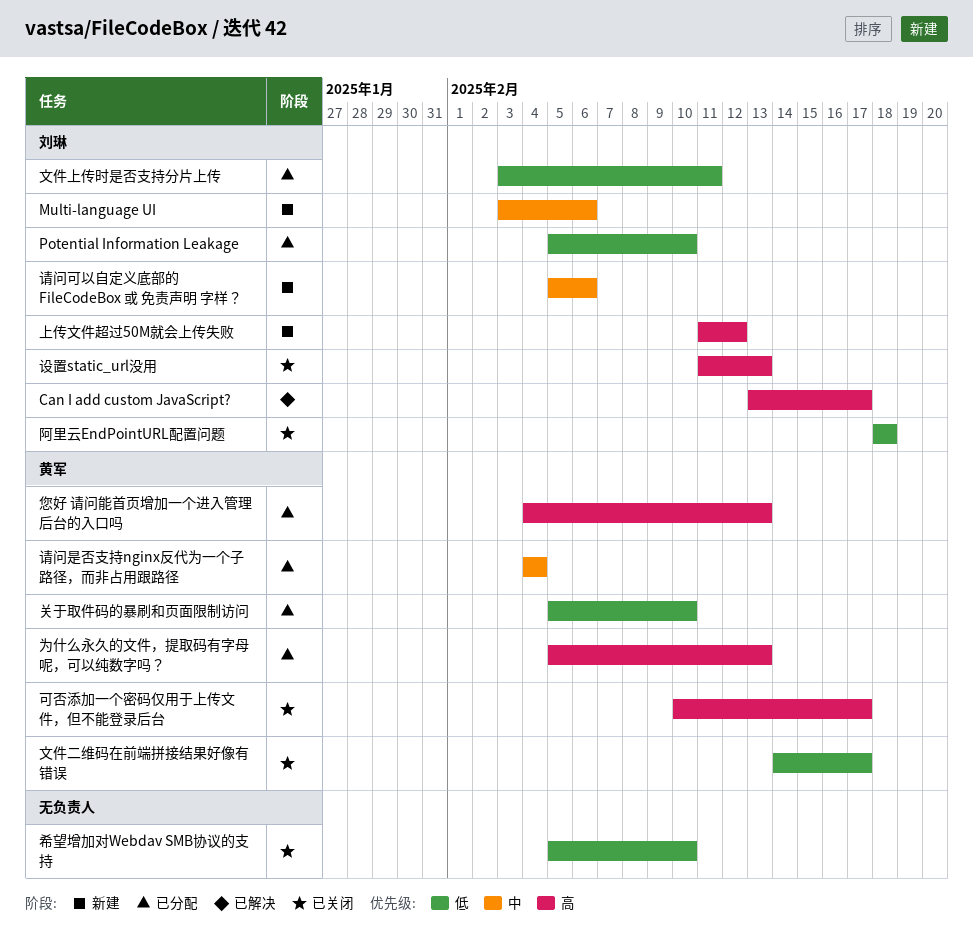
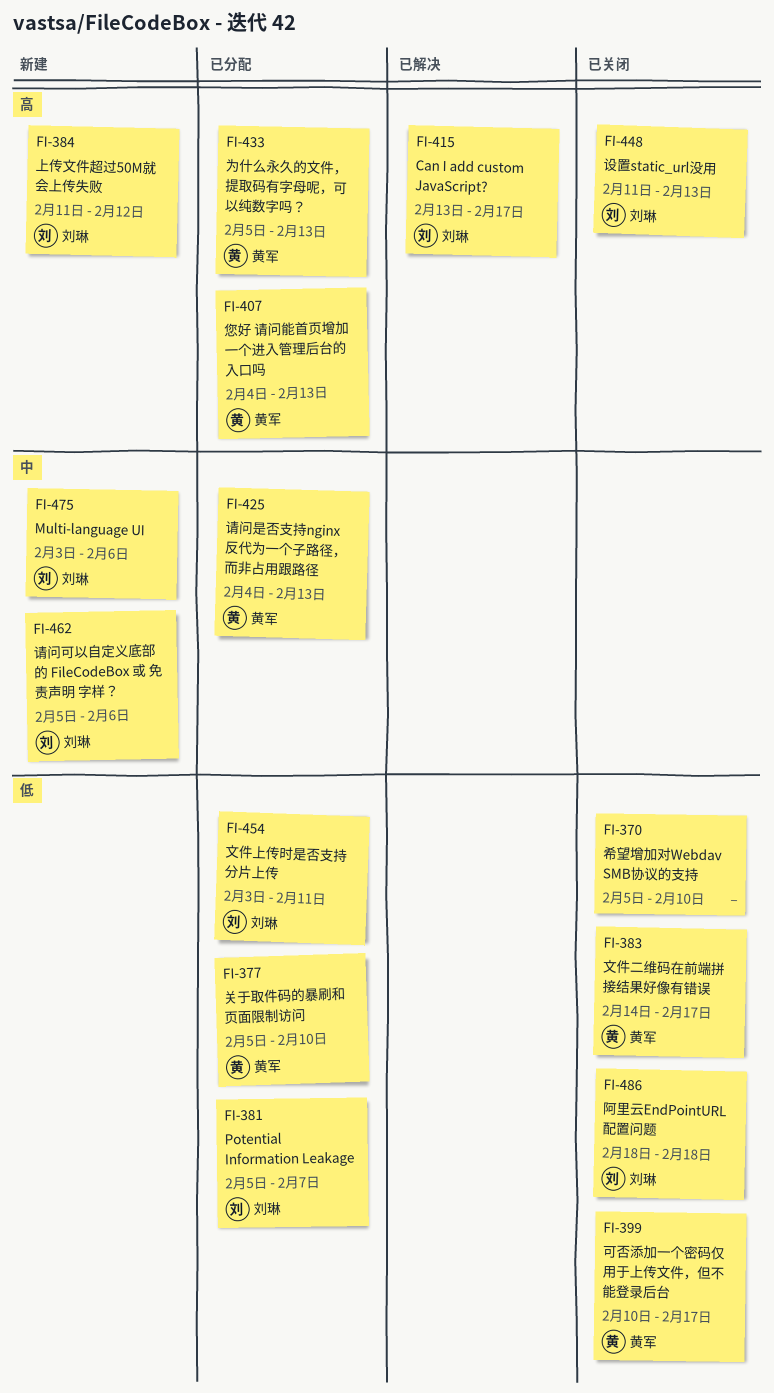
Potential Information Leakage, due: Feb 10 -> Feb 7
可否添加一个密码仅用于上传文件，但不能登录后台, priority: 高 -> 低
请问是否支持nginx反代为一个子路径，而非占用跟路径, due: Feb 4 -> Feb 13

